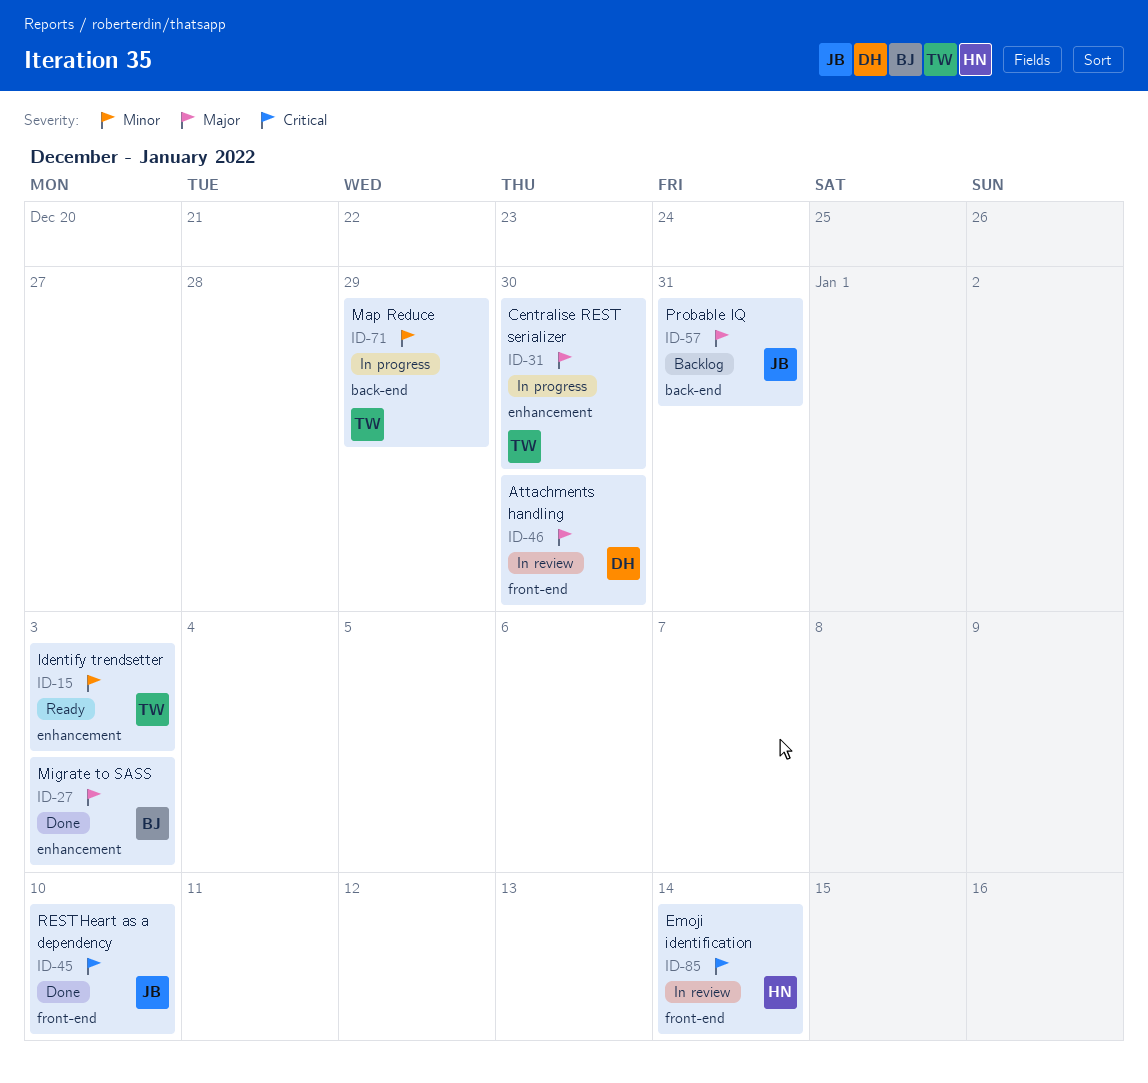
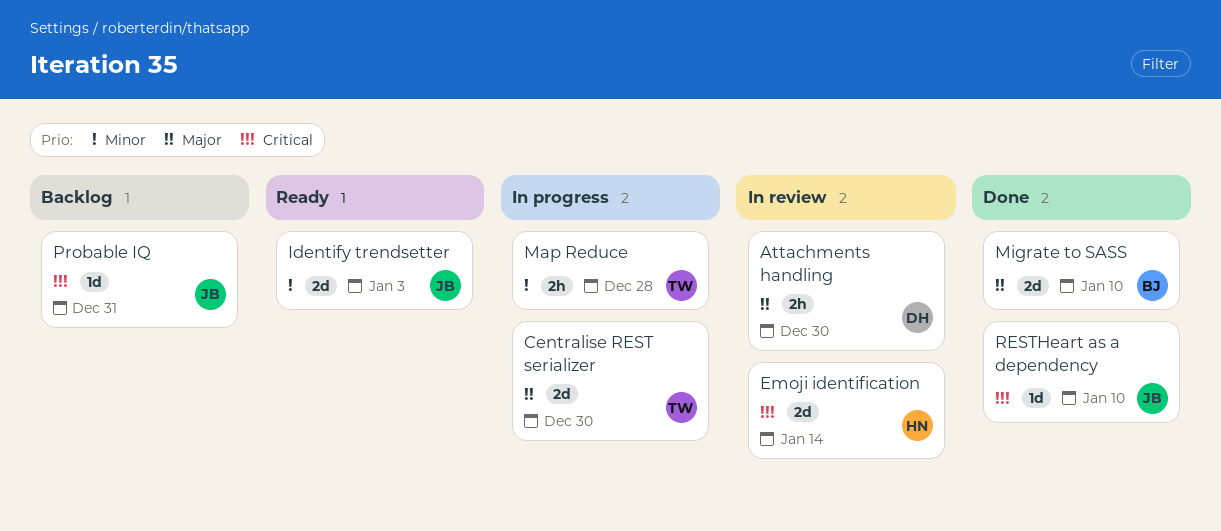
Identify trendsetter, owner: TW -> JB
Map Reduce, due: Dec 29 -> Dec 28
Migrate to SASS, due: Jan 3 -> Jan 10
Probable IQ, priority: Major -> Critical

